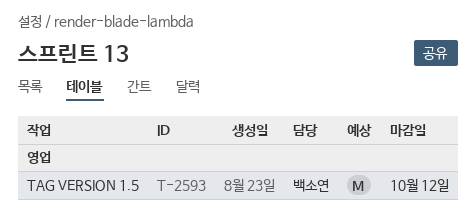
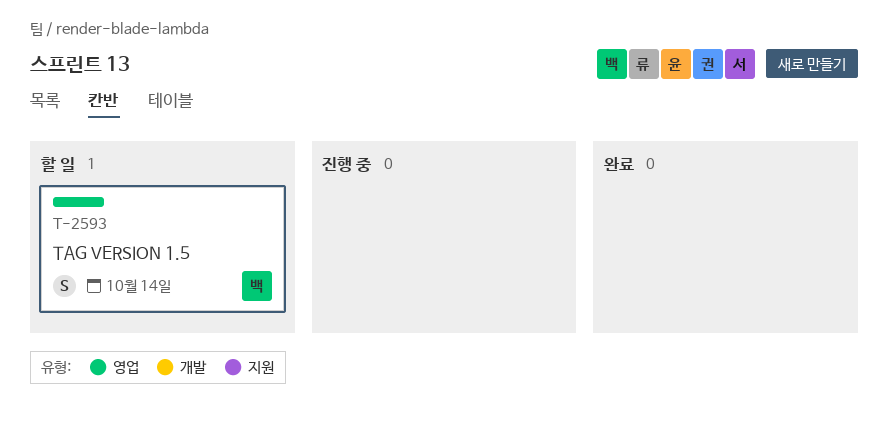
T-2593, estimate: M -> S
T-2593, due: Oct 12 -> Oct 14

